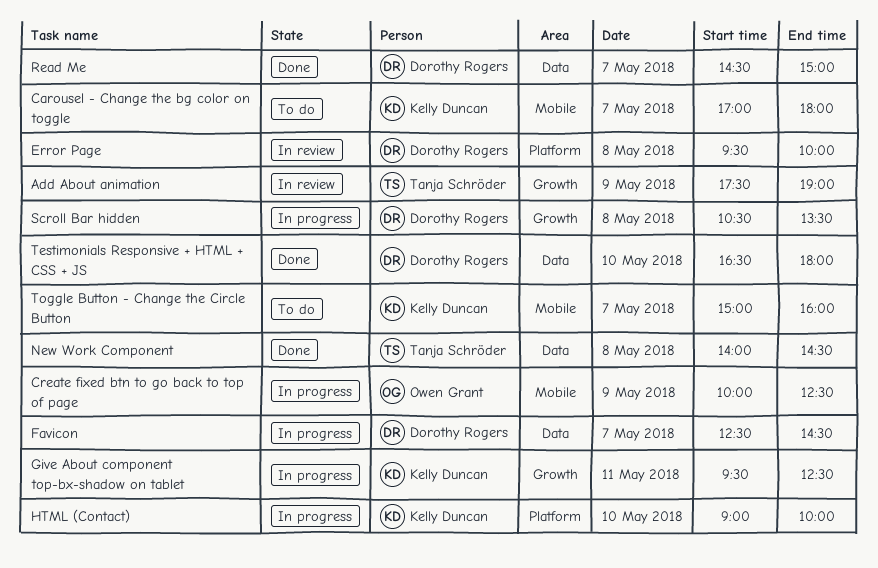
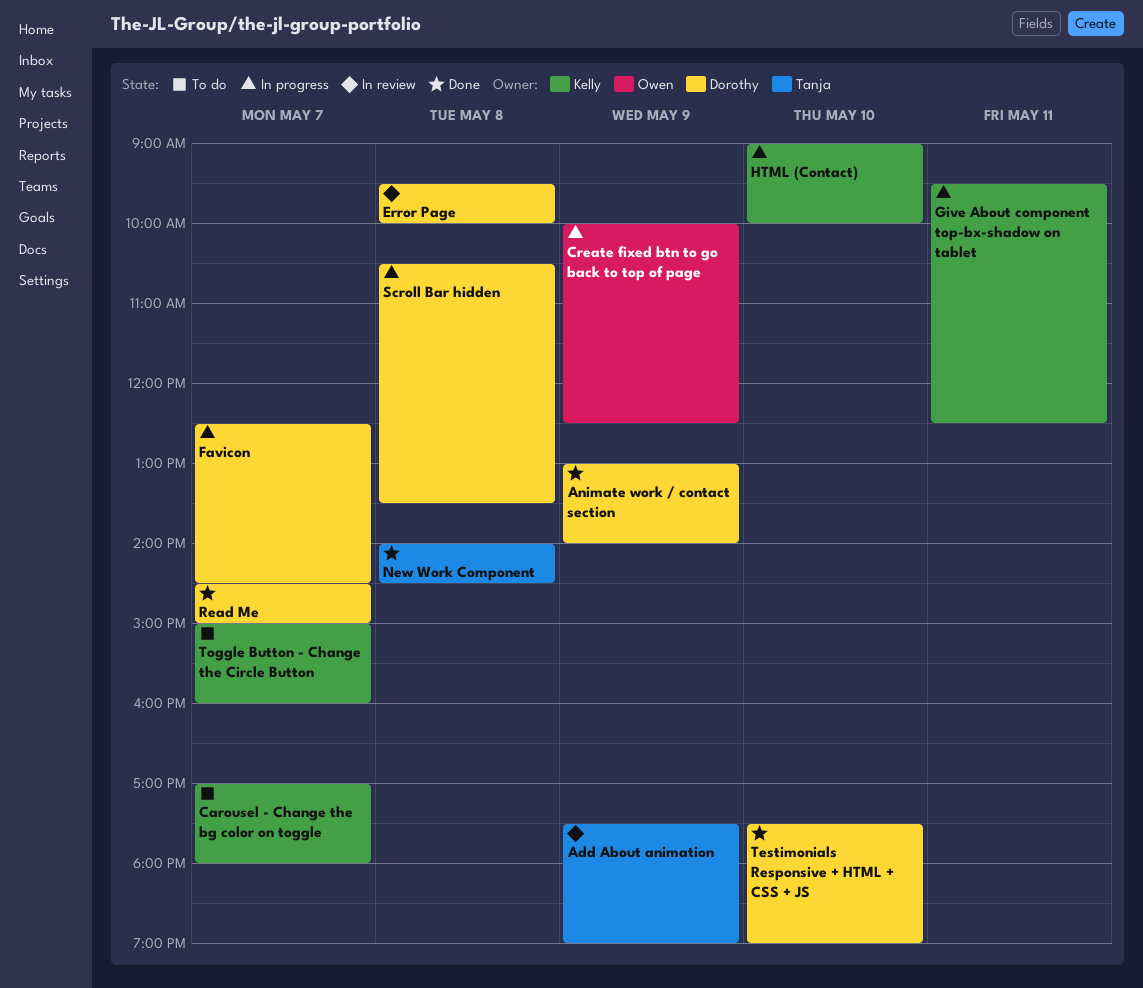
Animate work / contact section: none -> present
Testimonials Responsive + HTML + CSS + JS, begins: 16:30 -> 17:30
Testimonials Responsive + HTML + CSS + JS, ends: 18:00 -> 19:00

